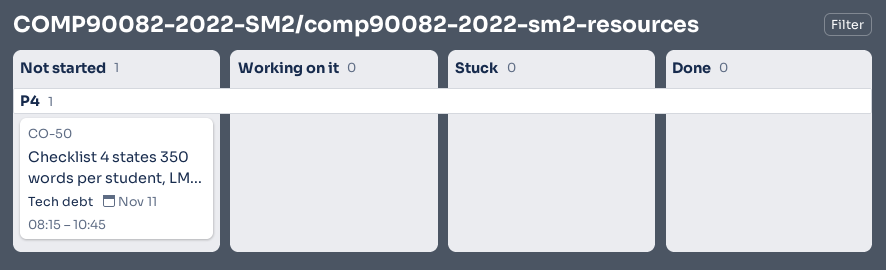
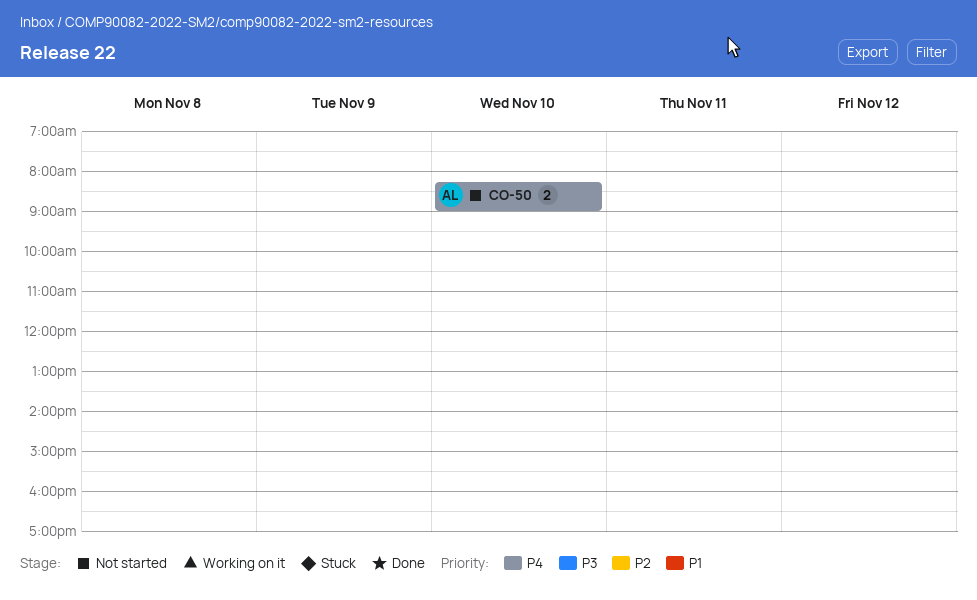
CO-50, day: Nov 11 -> Nov 10
CO-50, ends: 10:45 -> 09:00

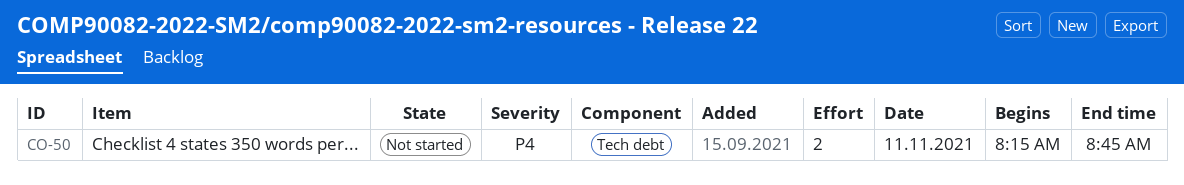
CO-50, day: Nov 10 -> Nov 11
CO-50, ends: 09:00 -> 08:45

